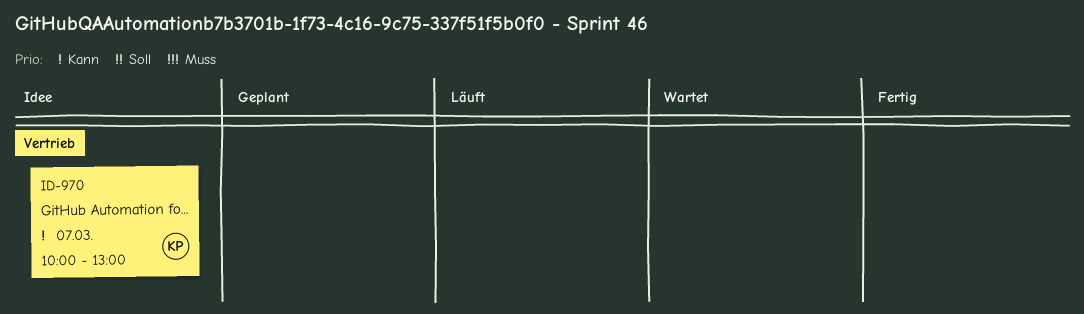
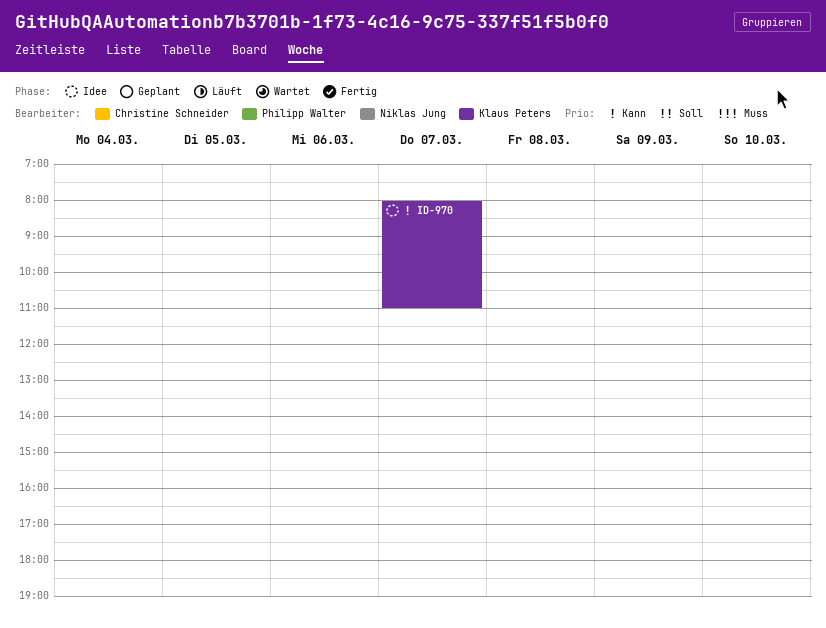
ID-970, begins: 10:00 -> 08:00
ID-970, ends: 13:00 -> 11:00

